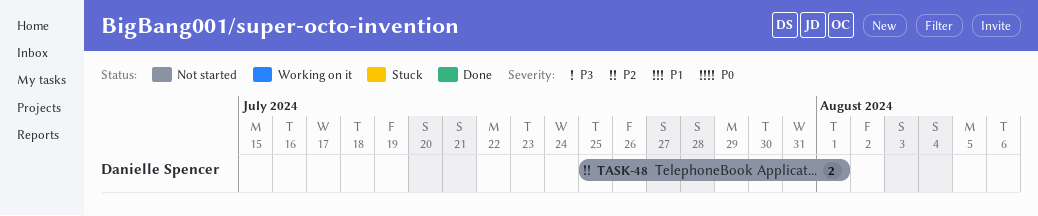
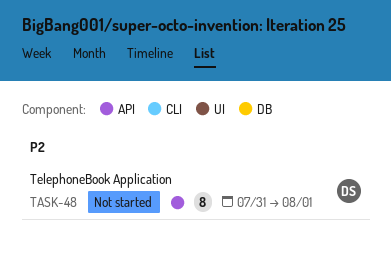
TASK-48, estimate: 2 -> 8
TASK-48, start: Jul 25 -> Jul 31

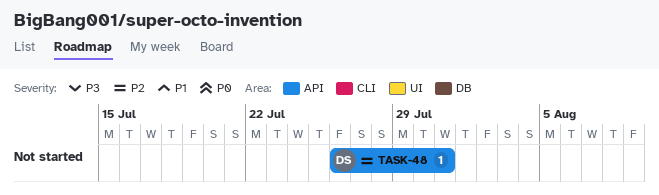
TASK-48, estimate: 8 -> 1
TASK-48, start: Jul 31 -> Jul 26
TASK-48, due: Aug 1 -> Jul 31

